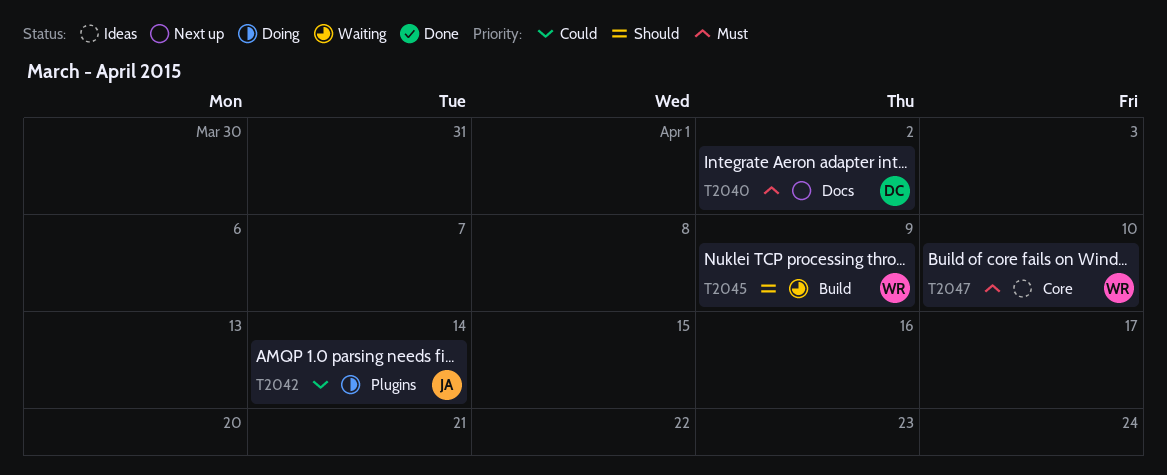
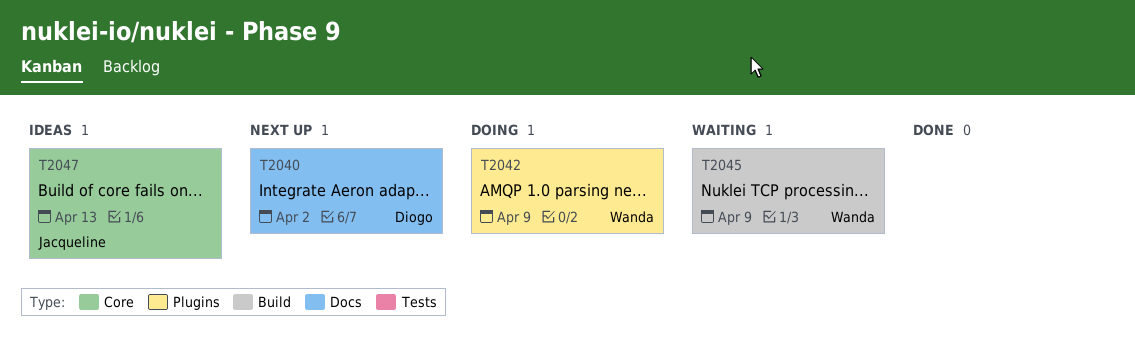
T2042, owner: Jacqueline -> Wanda
T2042, due: Apr 14 -> Apr 9
T2047, owner: Wanda -> Jacqueline
T2047, due: Apr 10 -> Apr 13

